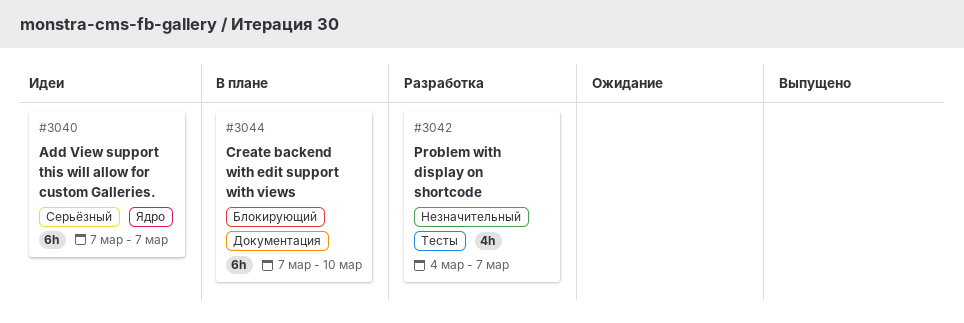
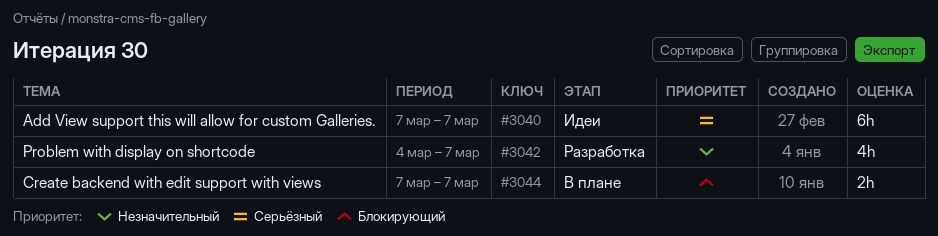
#3044, estimate: 6h -> 2h
#3044, due: Mar 10 -> Mar 7

